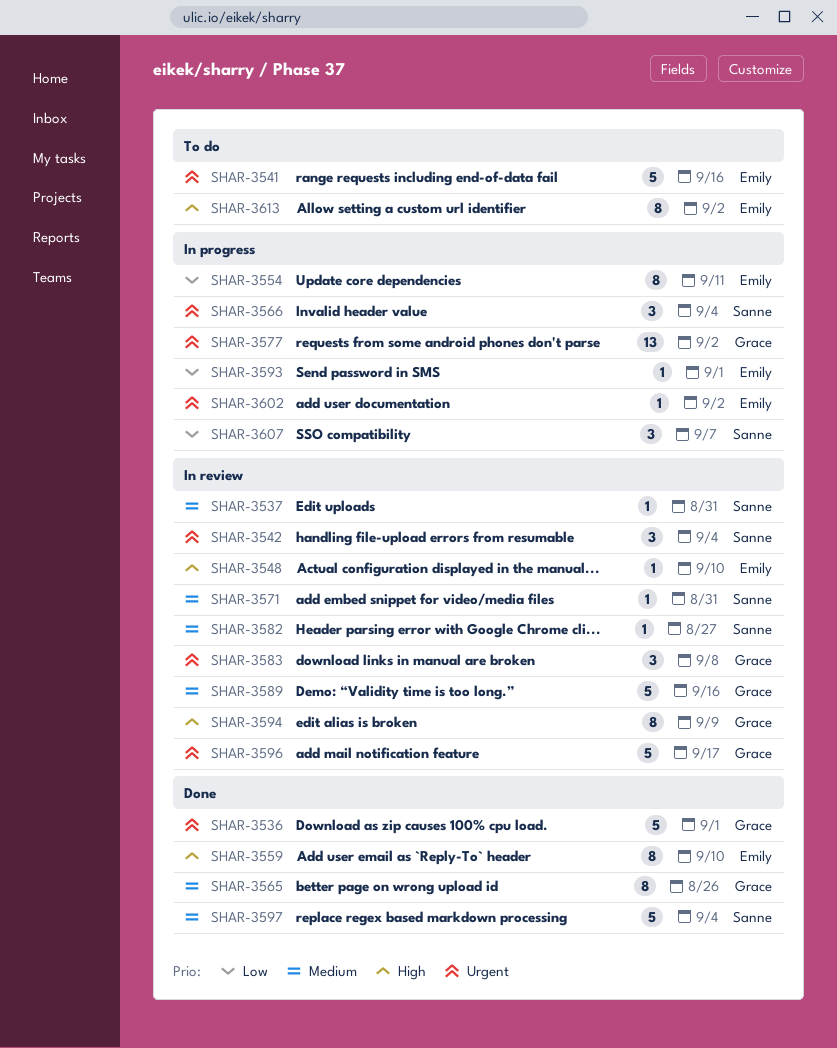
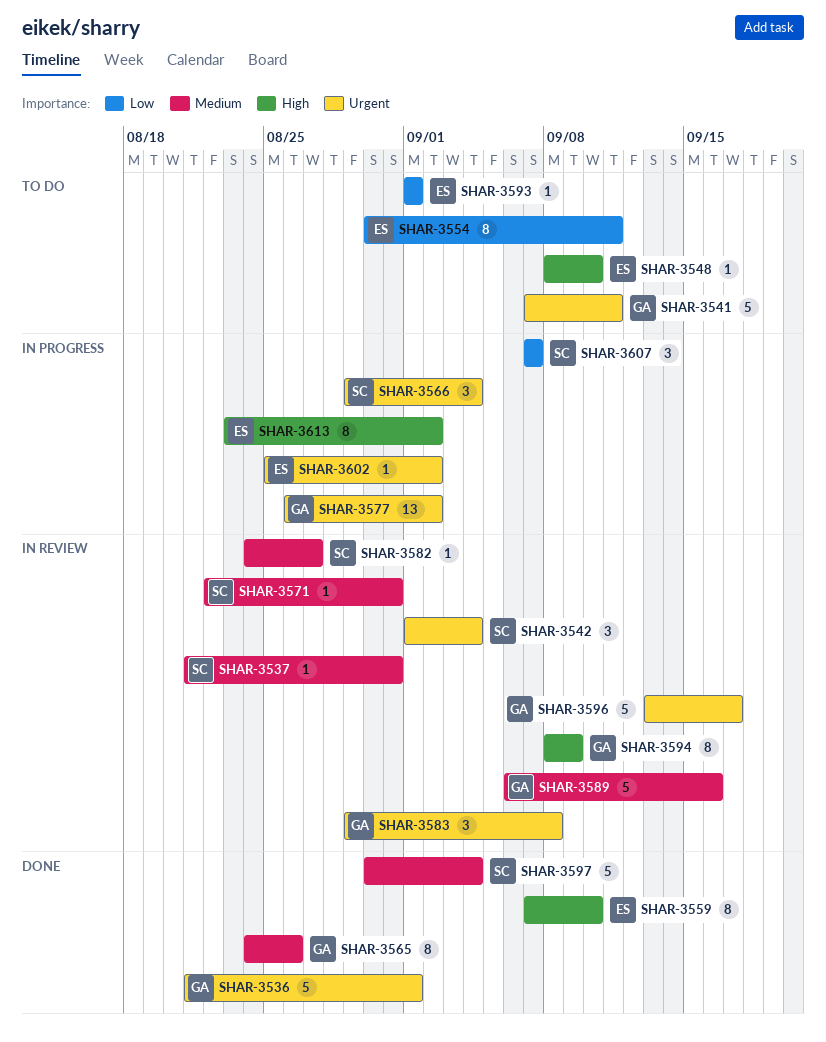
SHAR-3541, owner: Emily -> Grace
SHAR-3541, due: Sep 16 -> Sep 11
SHAR-3548, status: In review -> To do
SHAR-3554, status: In progress -> To do
SHAR-3593, status: In progress -> To do
SHAR-3613, status: To do -> In progress

